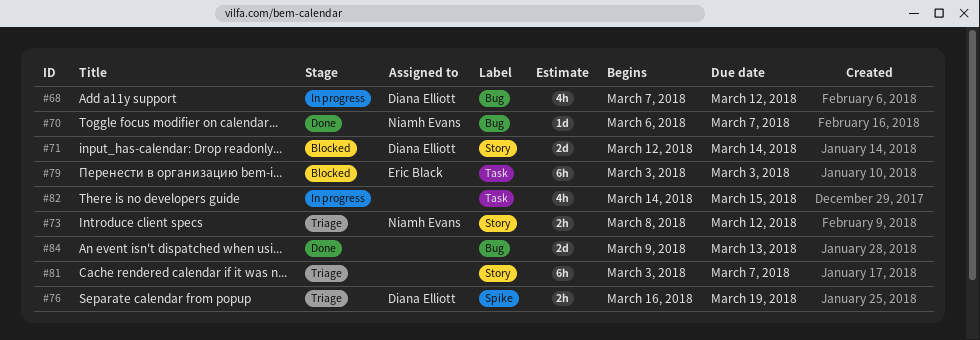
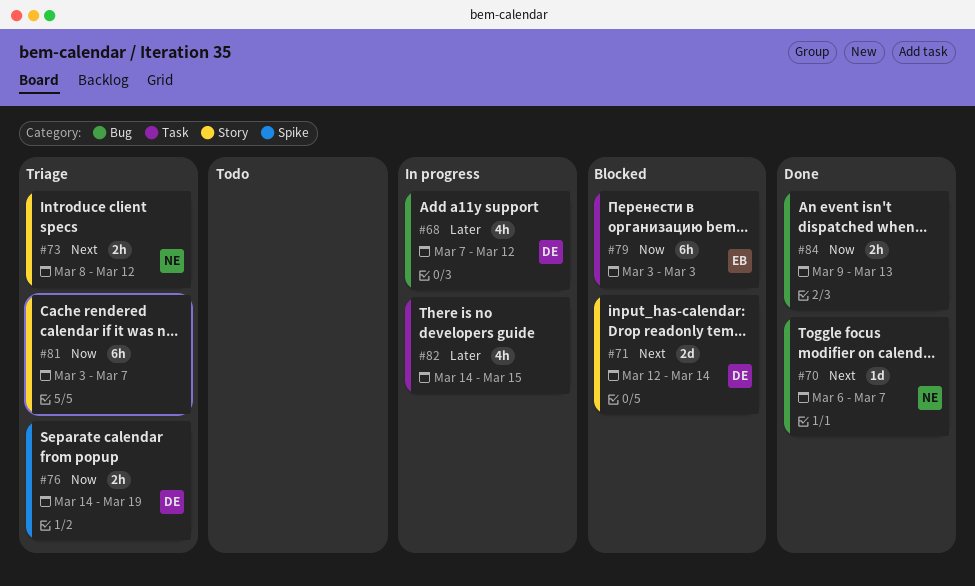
#76, start: Mar 16 -> Mar 14
#84, estimate: 2d -> 2h

